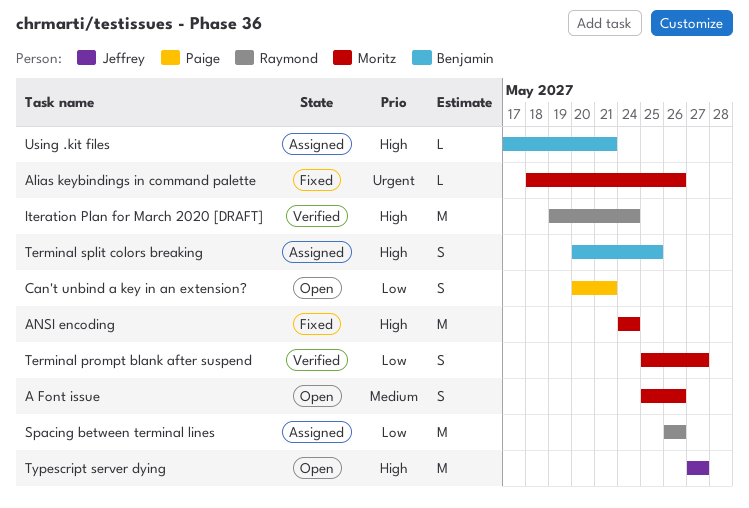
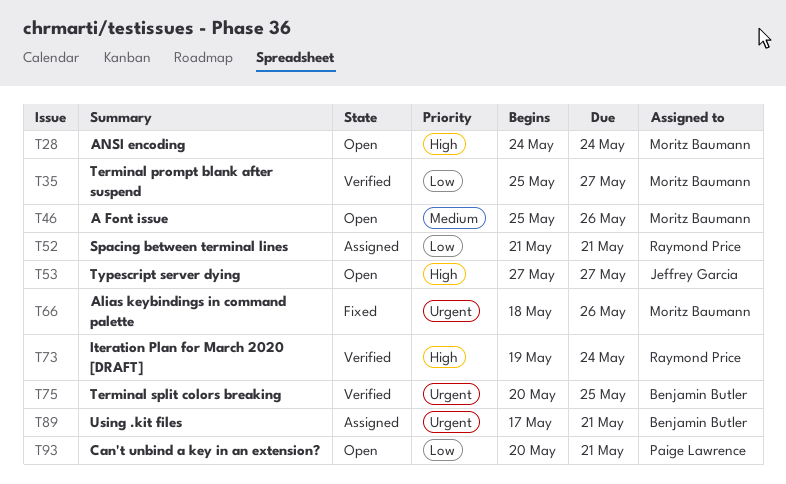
ANSI encoding, status: Fixed -> Open
Spacing between terminal lines, start: May 26 -> May 21
Spacing between terminal lines, due: May 26 -> May 21
Terminal split colors breaking, status: Assigned -> Verified
Terminal split colors breaking, priority: High -> Urgent
Using .kit files, priority: High -> Urgent

